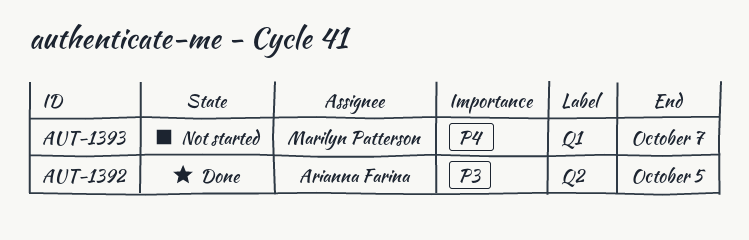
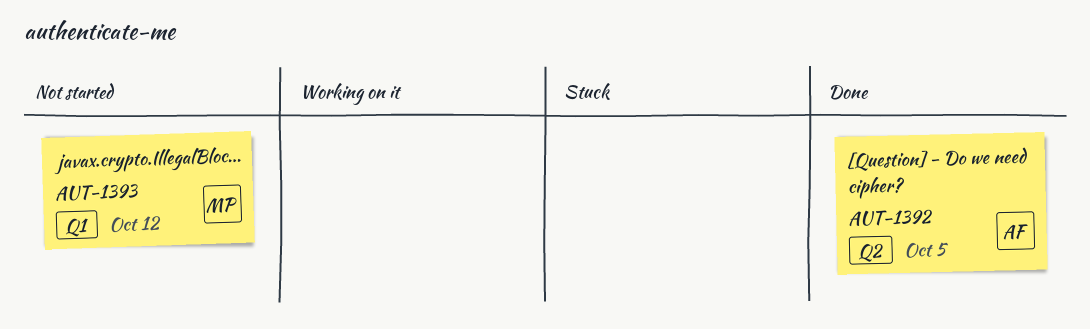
AUT-1393, due: Oct 7 -> Oct 12

